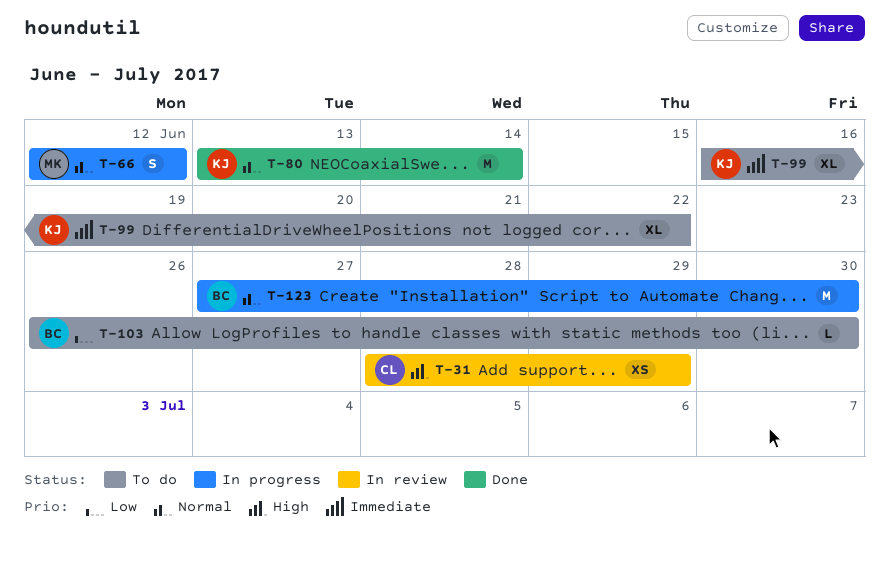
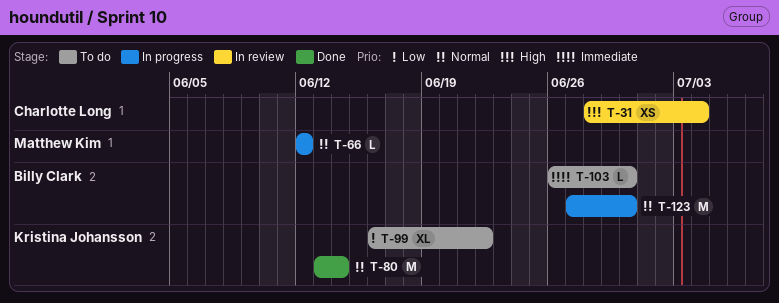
T-31, due: Jun 29 -> Jul 4
T-66, estimate: S -> L
T-99, priority: Immediate -> Low
T-103, priority: Low -> Immediate

